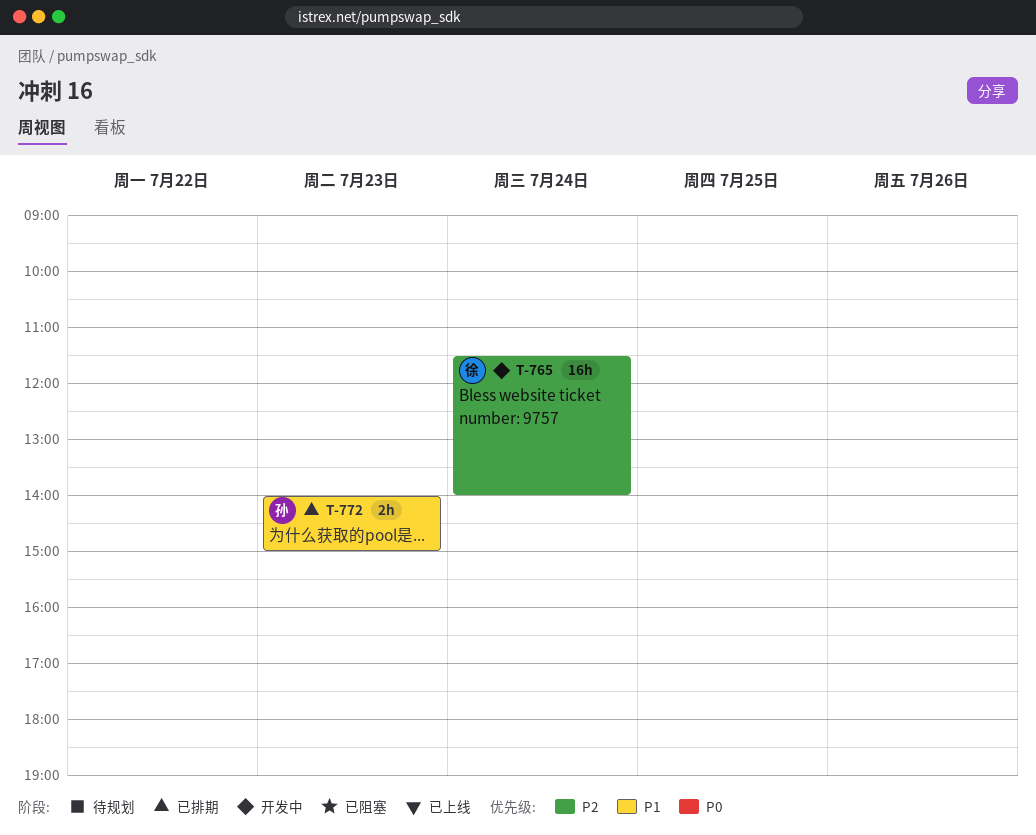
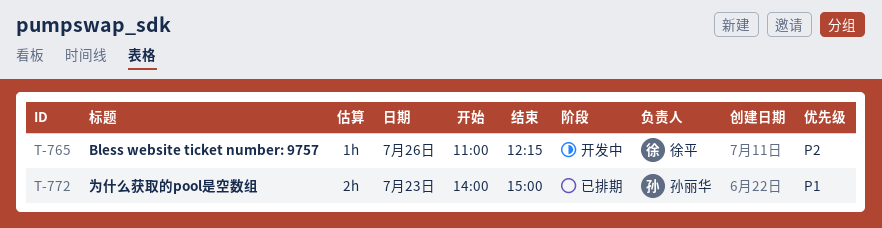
T-765, estimate: 16h -> 1h
T-765, day: Jul 24 -> Jul 26
T-765, begins: 11:30 -> 11:00
T-765, ends: 14:00 -> 12:15

